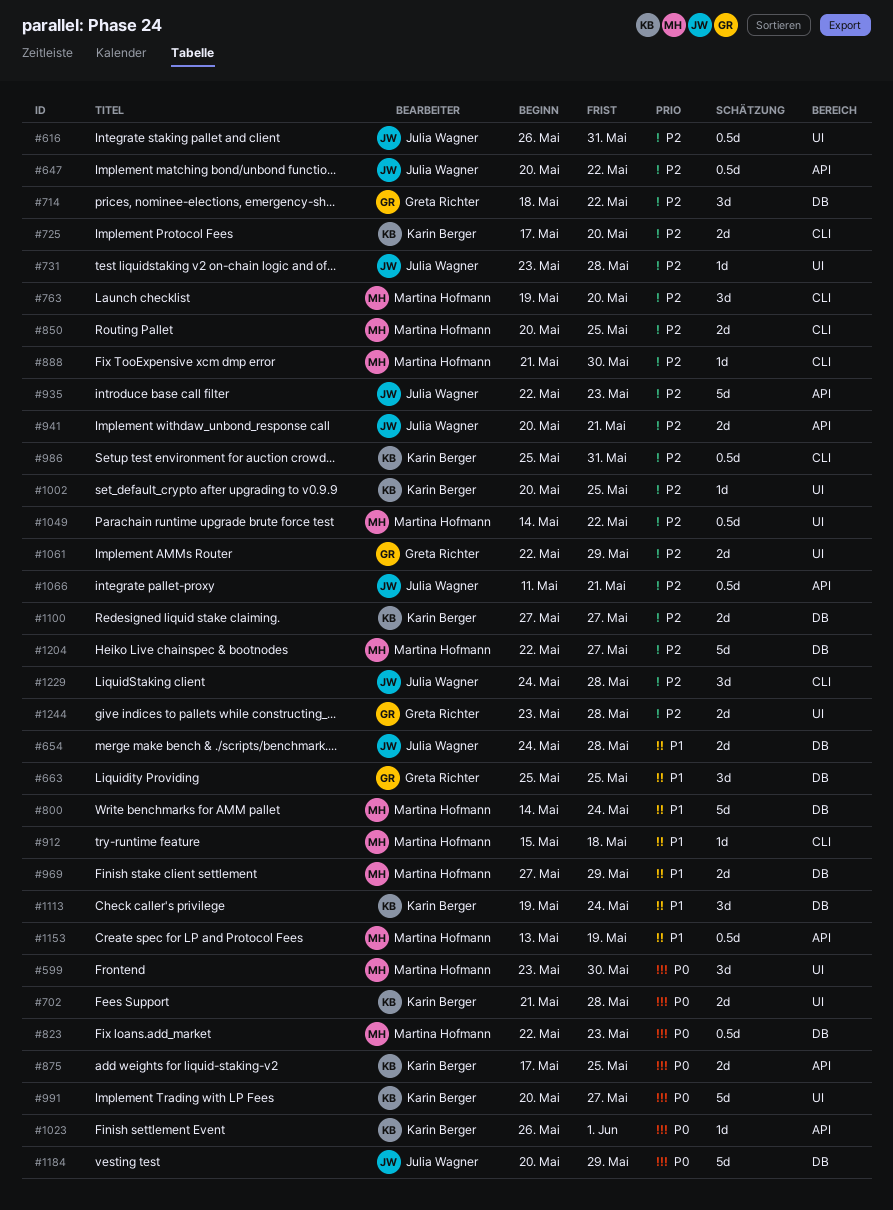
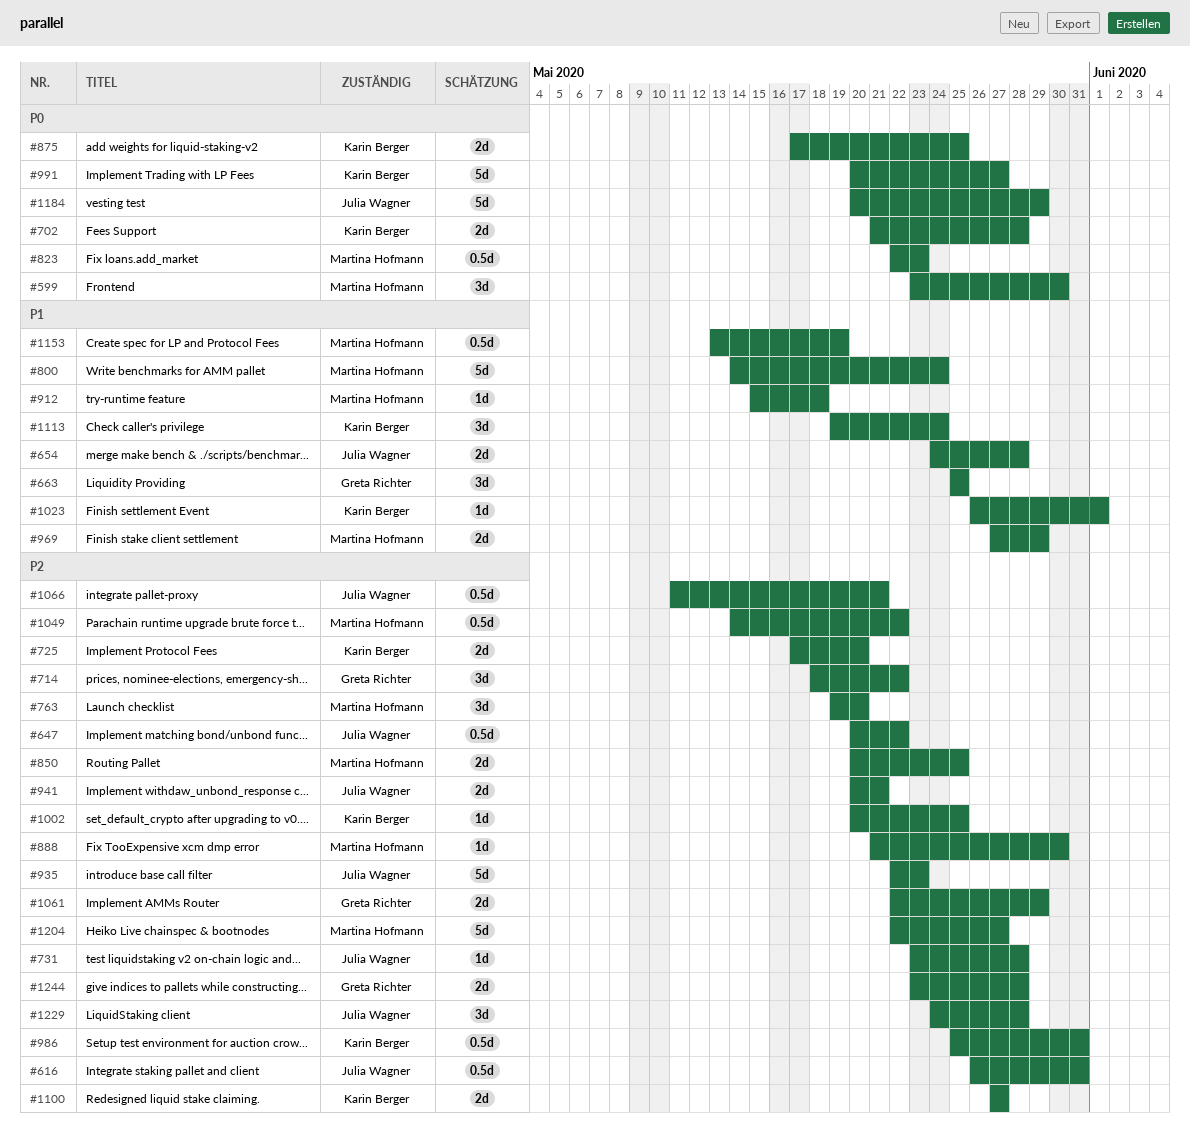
#1023, priority: P0 -> P1

